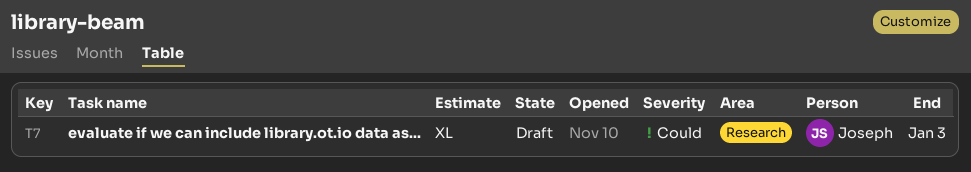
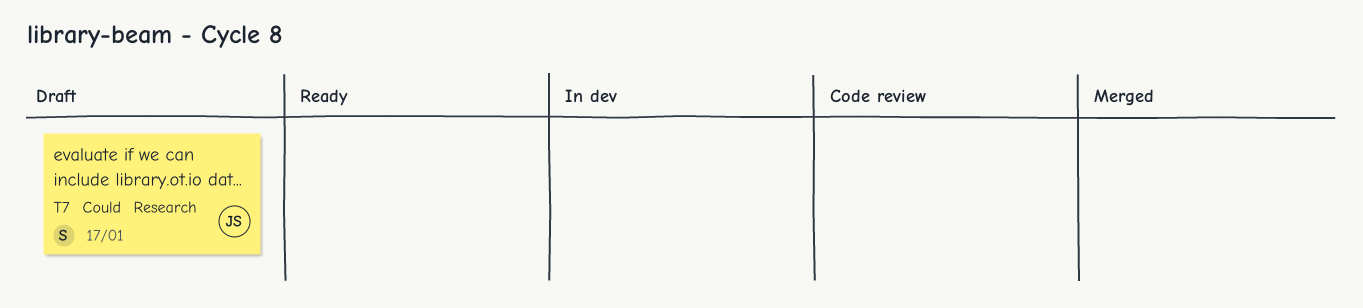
T7, estimate: XL -> S
T7, due: Jan 3 -> Jan 17

